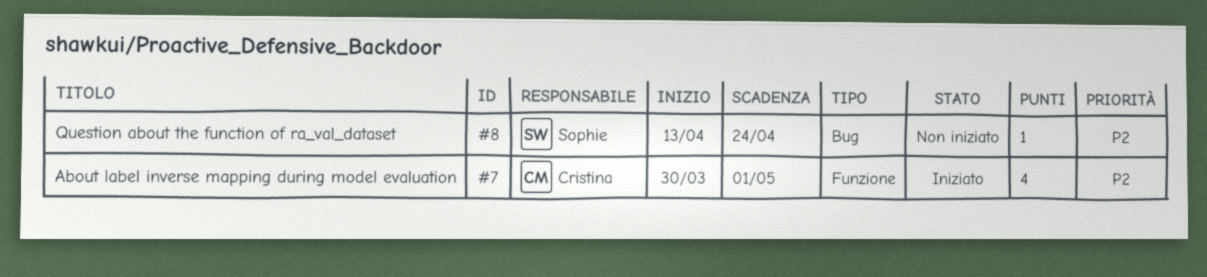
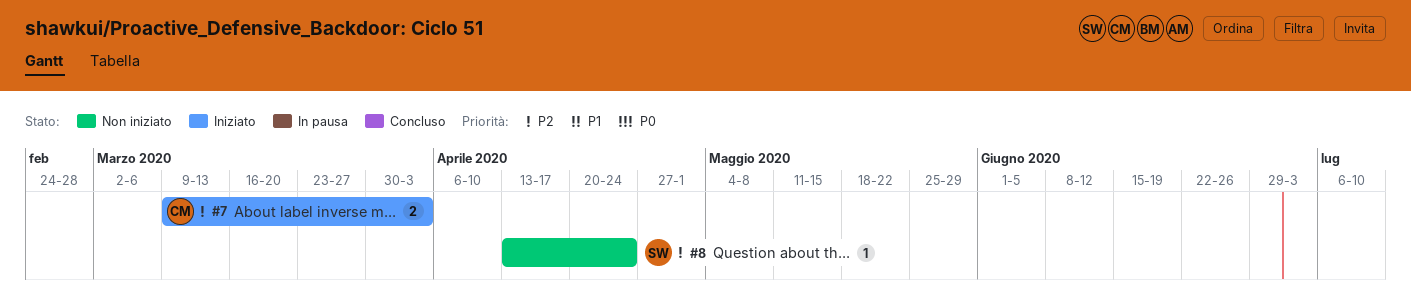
#7, estimate: 4 -> 2
#7, start: Mar 30 -> Mar 9
#7, due: May 1 -> Apr 3

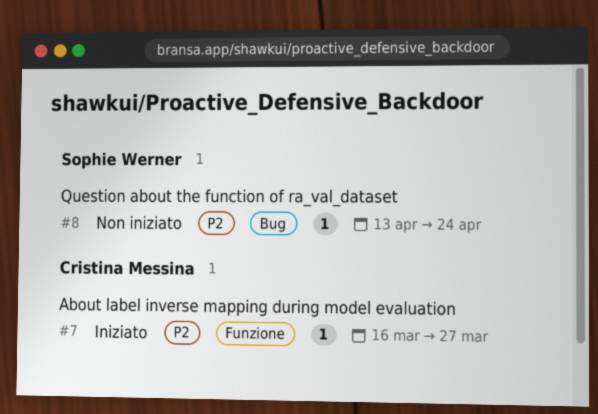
#7, estimate: 2 -> 1
#7, start: Mar 9 -> Mar 16
#7, due: Apr 3 -> Mar 27

